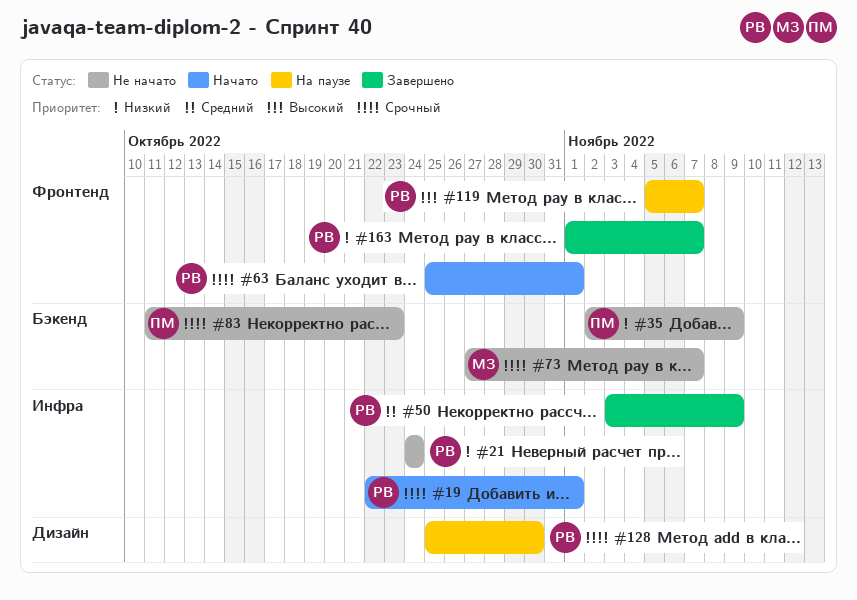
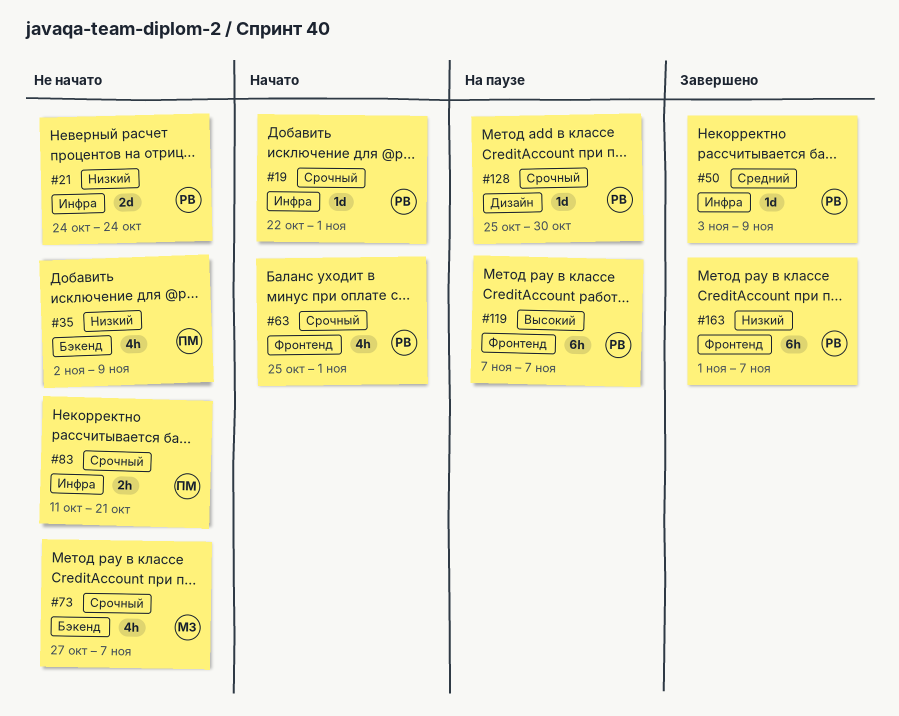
#83, label: Бэкенд -> Инфра
#83, due: Oct 23 -> Oct 21
#119, start: Nov 5 -> Nov 7

